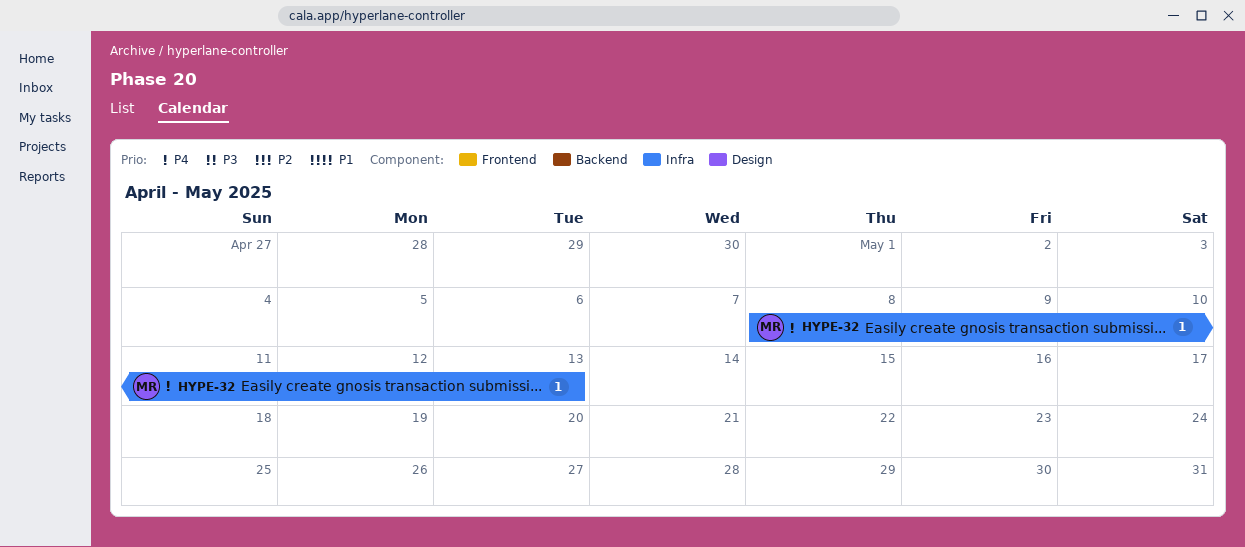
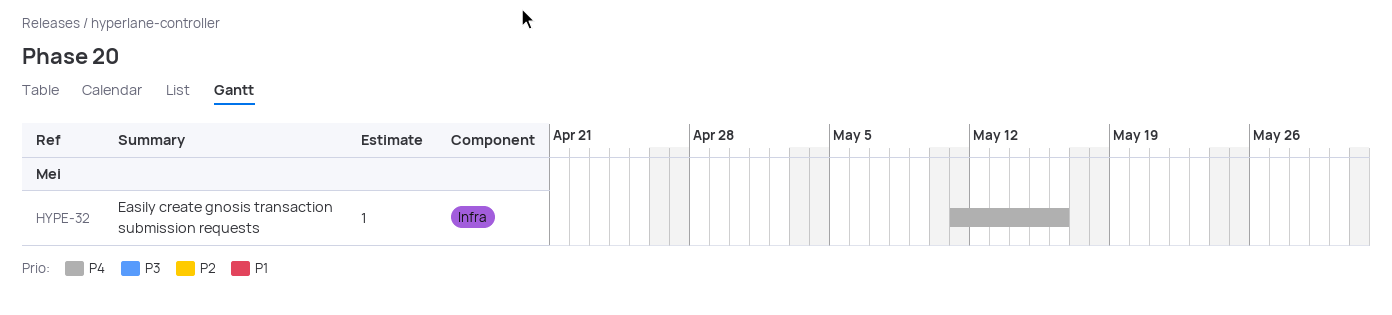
HYPE-32, start: May 8 -> May 11
HYPE-32, due: May 13 -> May 16

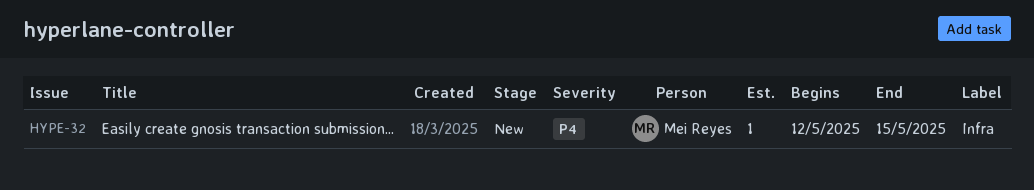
HYPE-32, start: May 11 -> May 12
HYPE-32, due: May 16 -> May 15

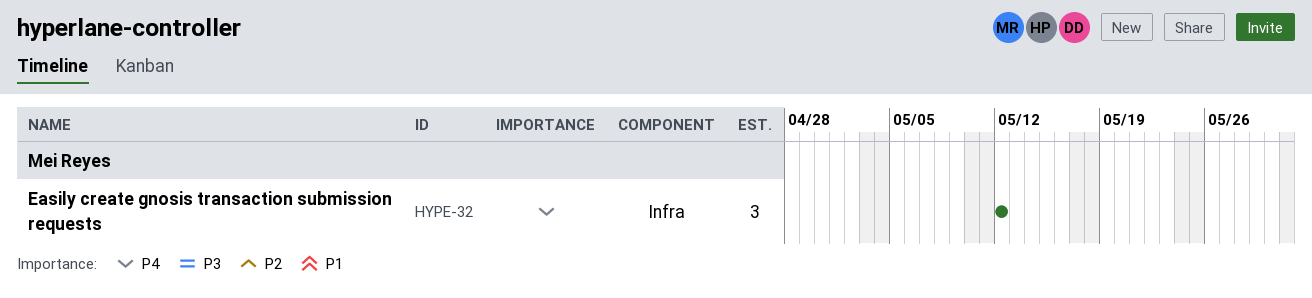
HYPE-32, estimate: 1 -> 3
HYPE-32, due: May 15 -> May 12

